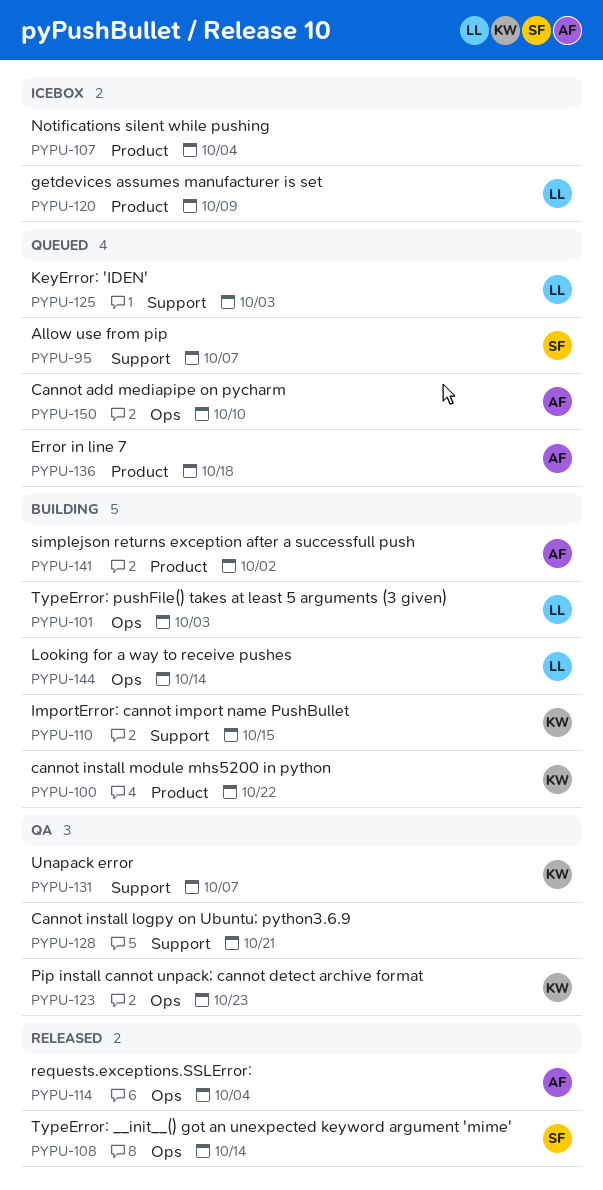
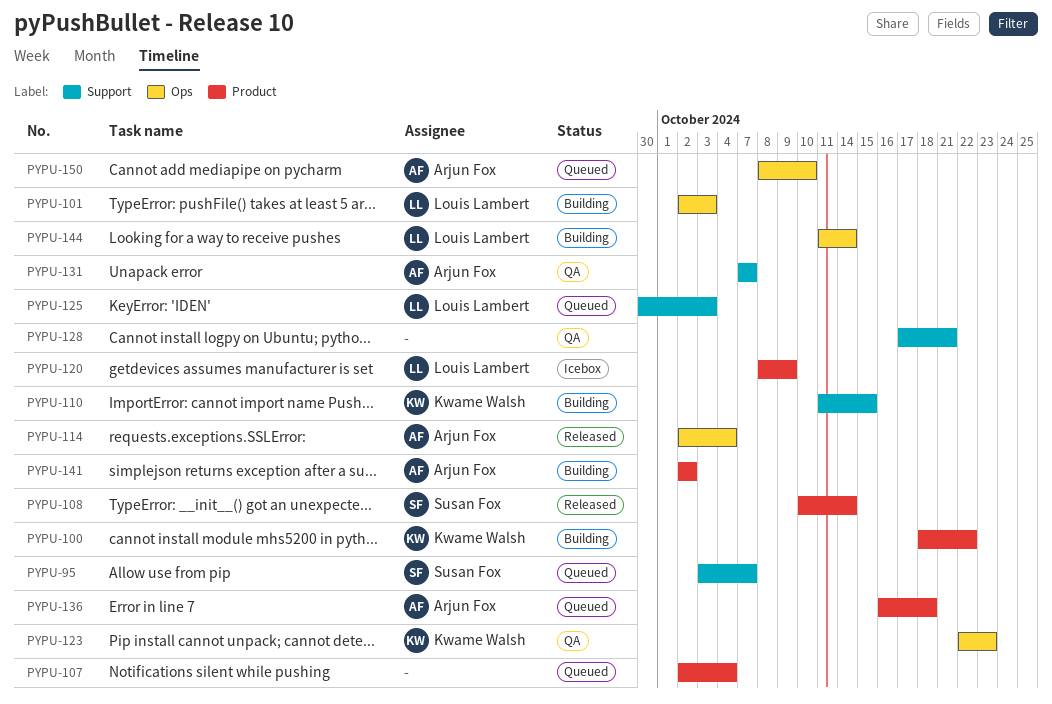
PYPU-107, status: Icebox -> Queued
PYPU-108, label: Ops -> Product
PYPU-131, owner: Kwame Walsh -> Arjun Fox

